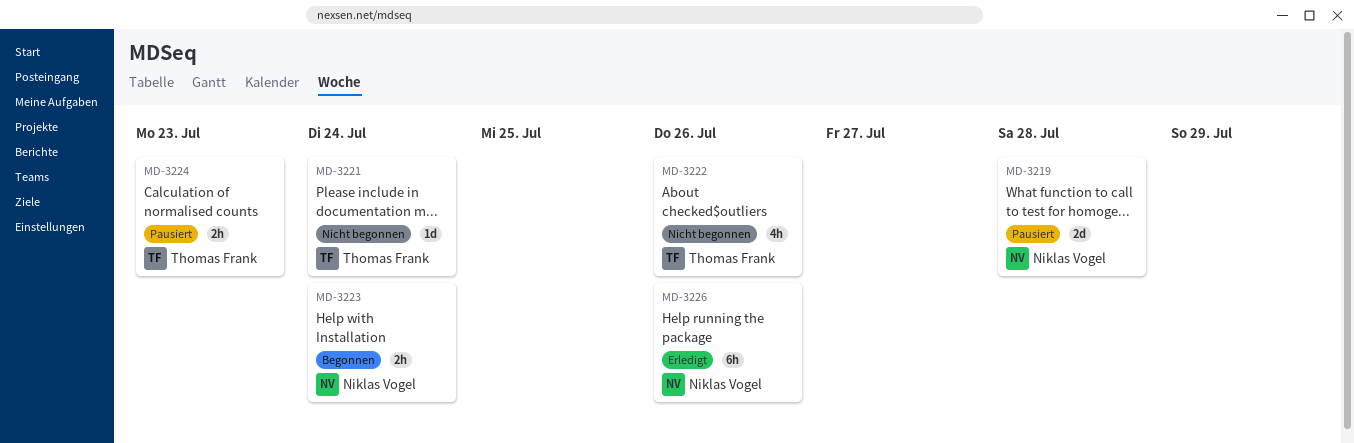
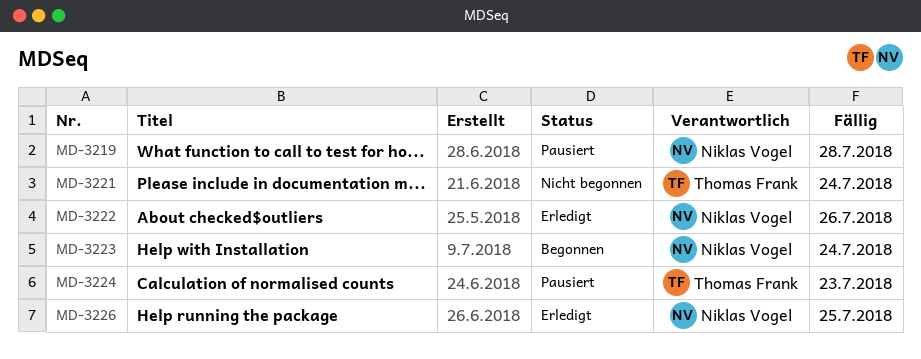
MD-3222, status: Nicht begonnen -> Erledigt
MD-3222, owner: Thomas Frank -> Niklas Vogel
MD-3226, due: Jul 26 -> Jul 25

